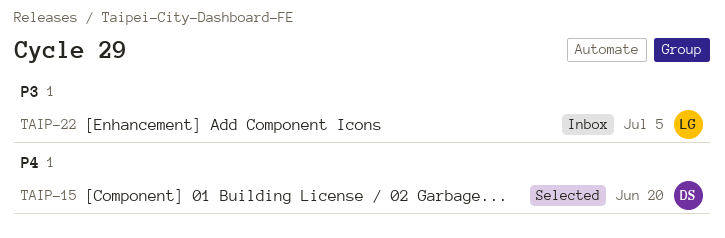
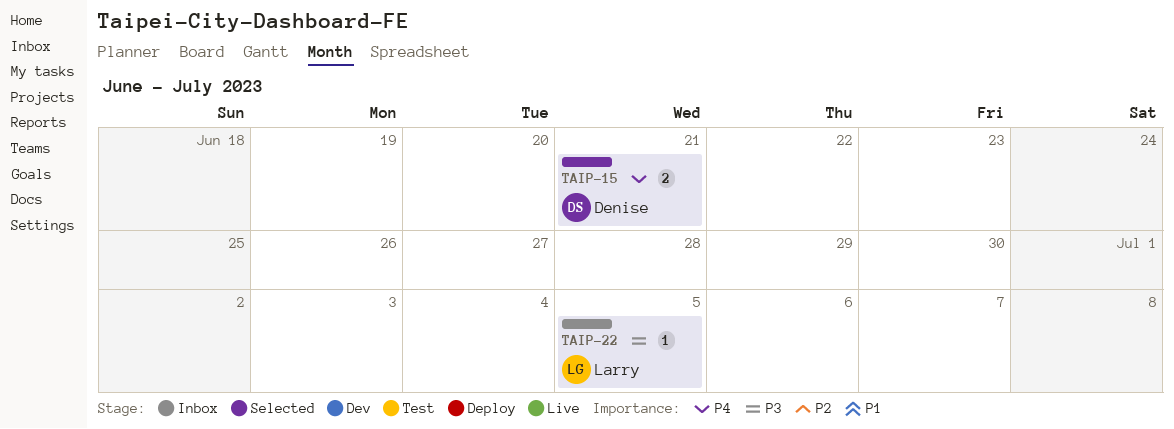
TAIP-15, due: Jun 20 -> Jun 21

